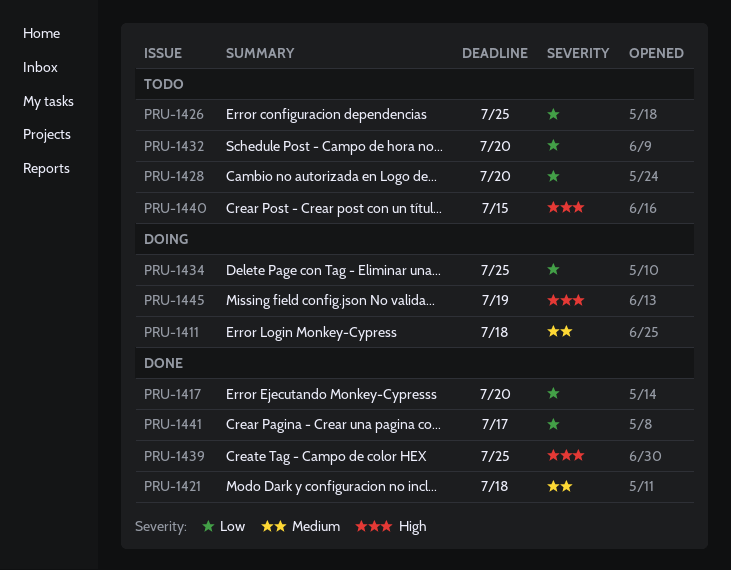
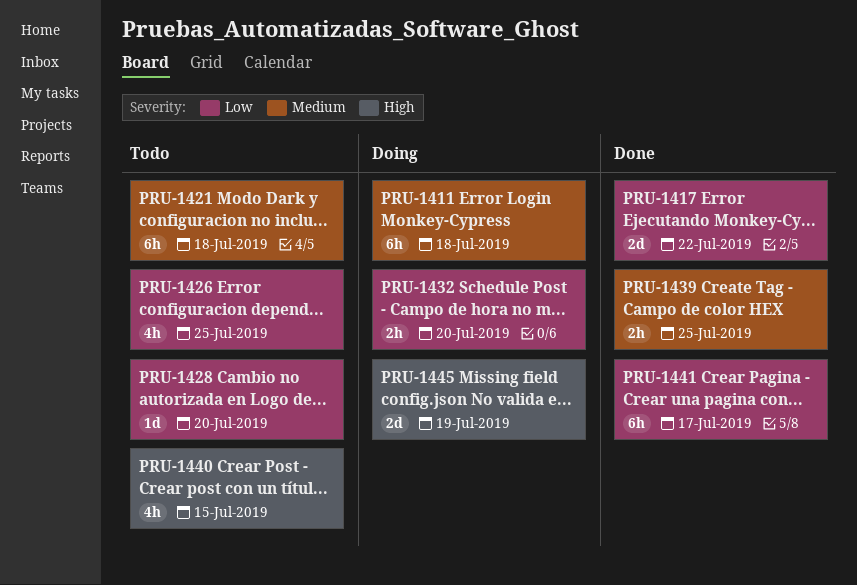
PRU-1417, due: Jul 20 -> Jul 22
PRU-1421, status: Done -> Todo
PRU-1432, status: Todo -> Doing
PRU-1434: present -> none
PRU-1439, priority: High -> Medium

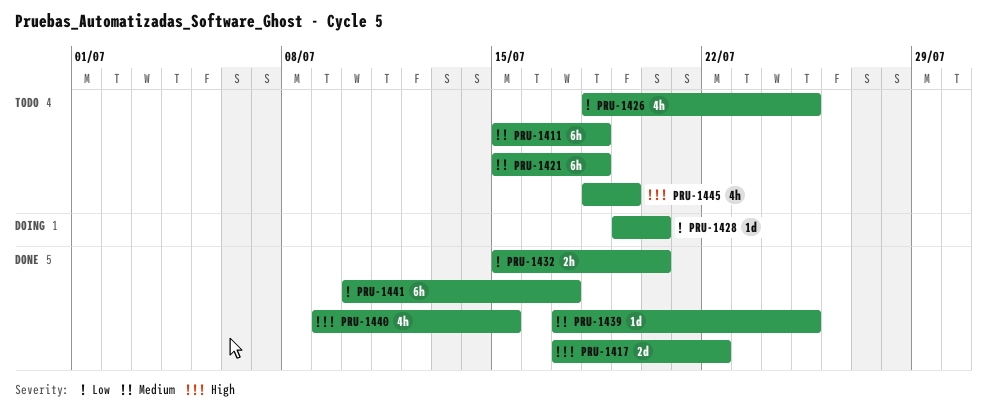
PRU-1411, status: Doing -> Todo
PRU-1417, priority: Low -> High
PRU-1428, status: Todo -> Doing
PRU-1432, status: Doing -> Done
PRU-1439, estimate: 2h -> 1d
PRU-1440, status: Todo -> Done
PRU-1445, status: Doing -> Todo
PRU-1445, estimate: 2d -> 4h

